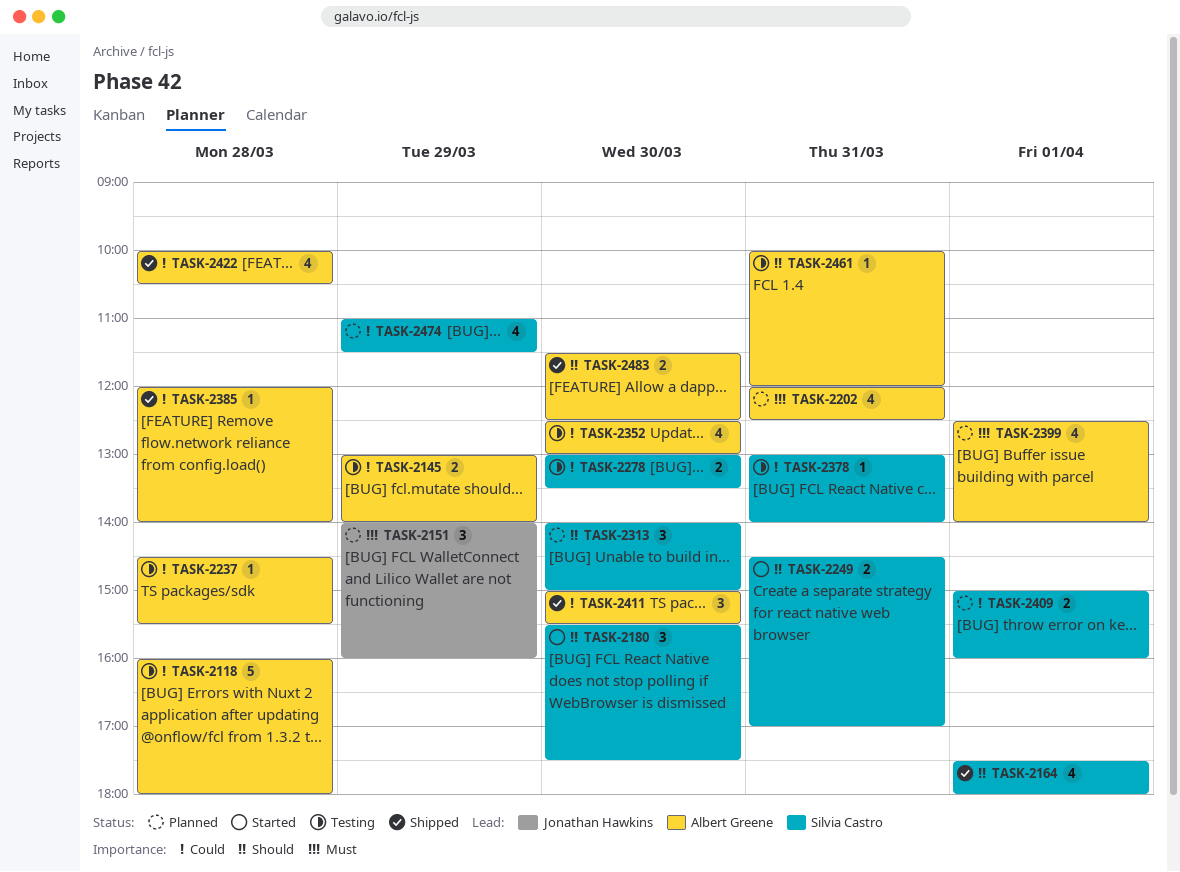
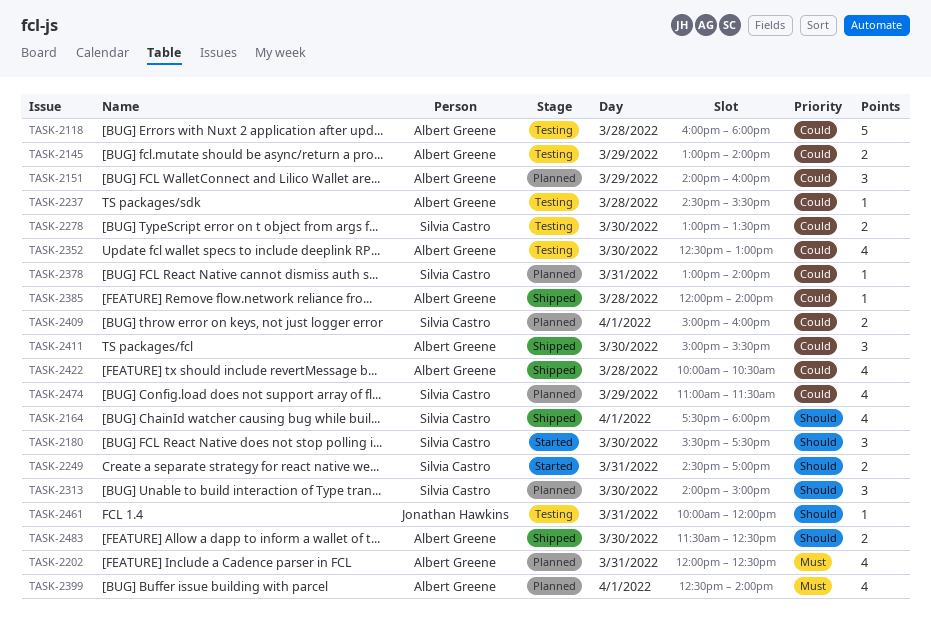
TASK-2151, owner: Jonathan Hawkins -> Albert Greene
TASK-2151, priority: Must -> Could
TASK-2378, status: Testing -> Planned
TASK-2461, owner: Albert Greene -> Jonathan Hawkins

